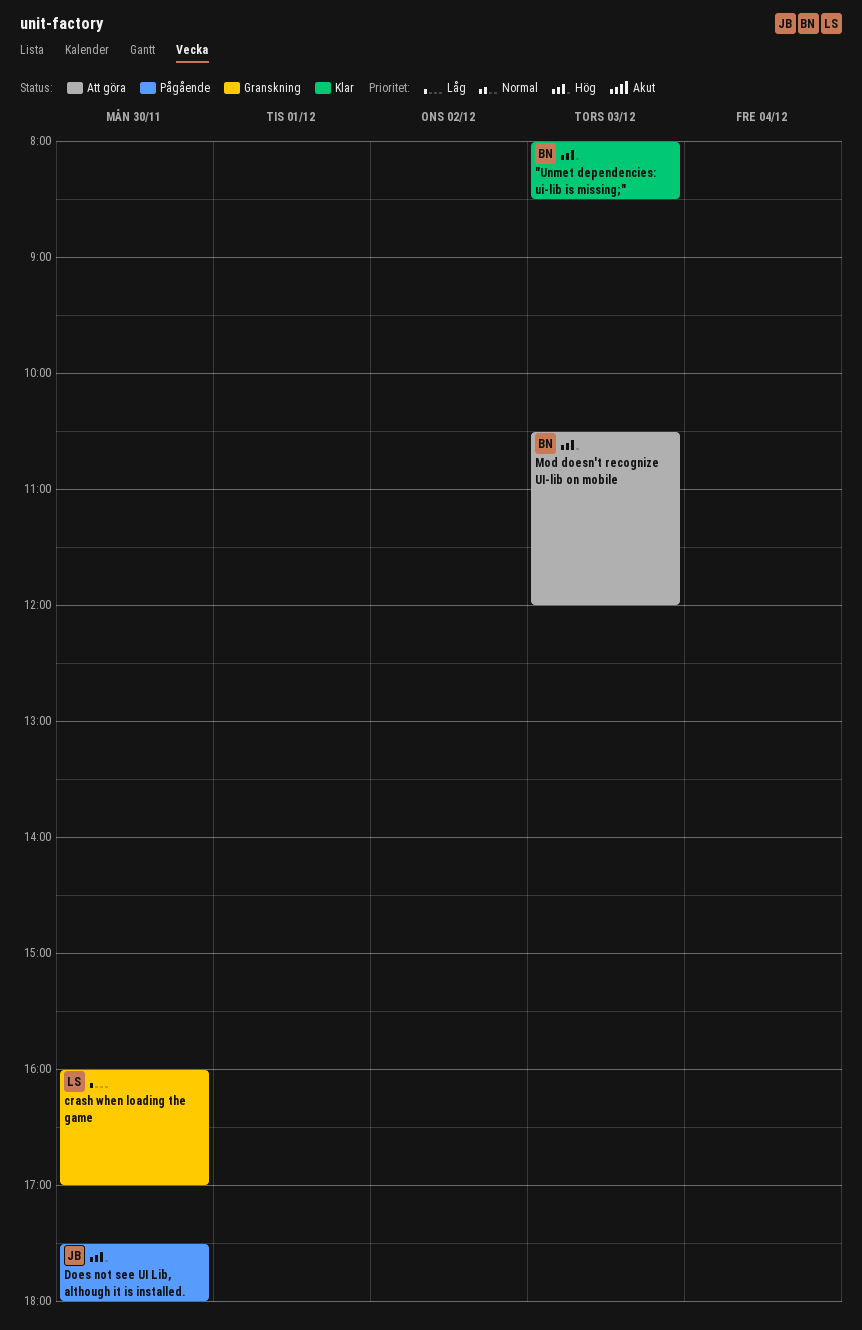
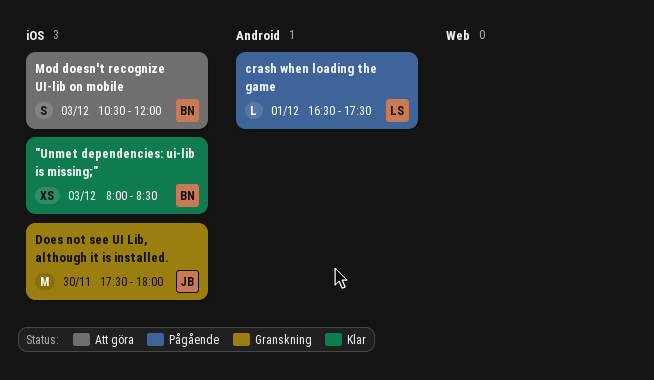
crash when loading the game, status: Granskning -> Pågående
crash when loading the game, day: Nov 30 -> Dec 1
crash when loading the game, begins: 16:00 -> 16:30
crash when loading the game, ends: 17:00 -> 17:30
Does not see UI Lib, although it is installed., status: Pågående -> Granskning

